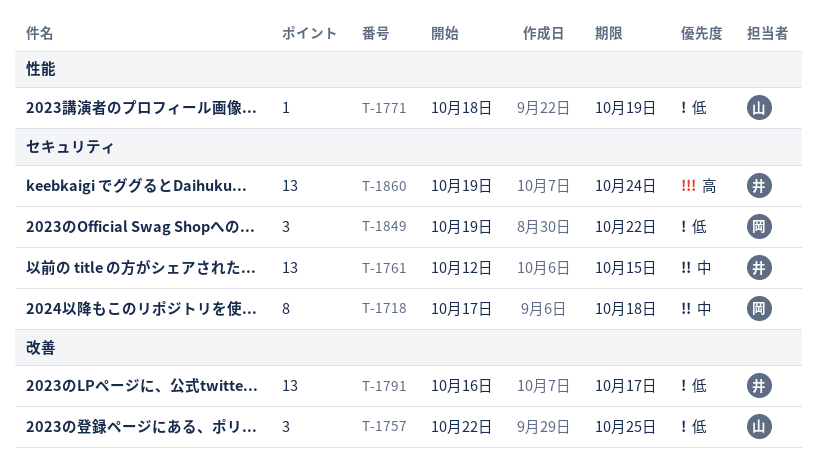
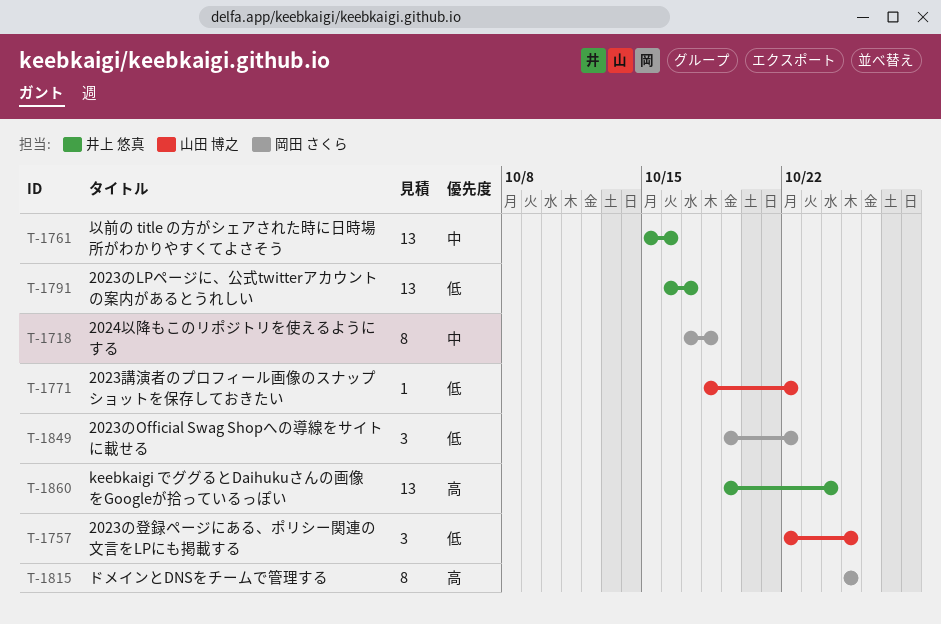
T-1761, start: Oct 12 -> Oct 15
T-1761, due: Oct 15 -> Oct 16
T-1771, due: Oct 19 -> Oct 22
T-1815: none -> present

